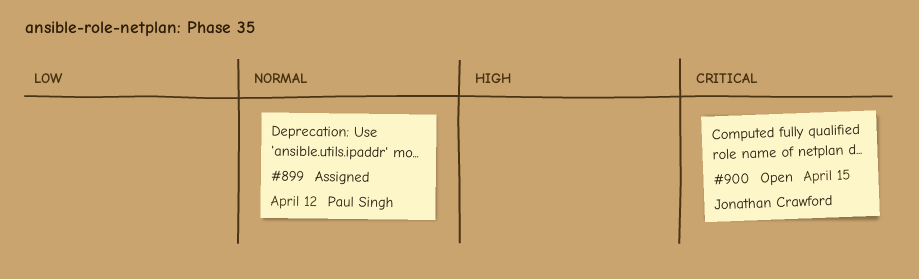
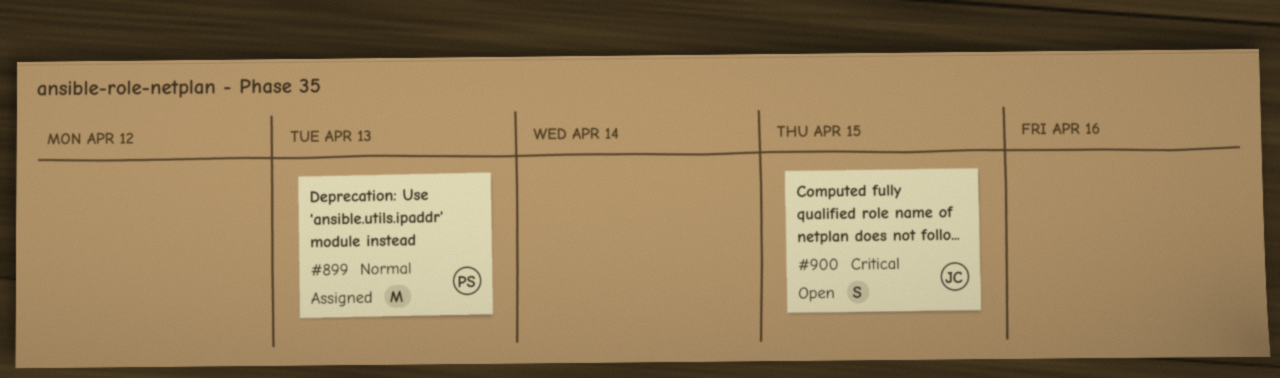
#899, due: Apr 12 -> Apr 13

